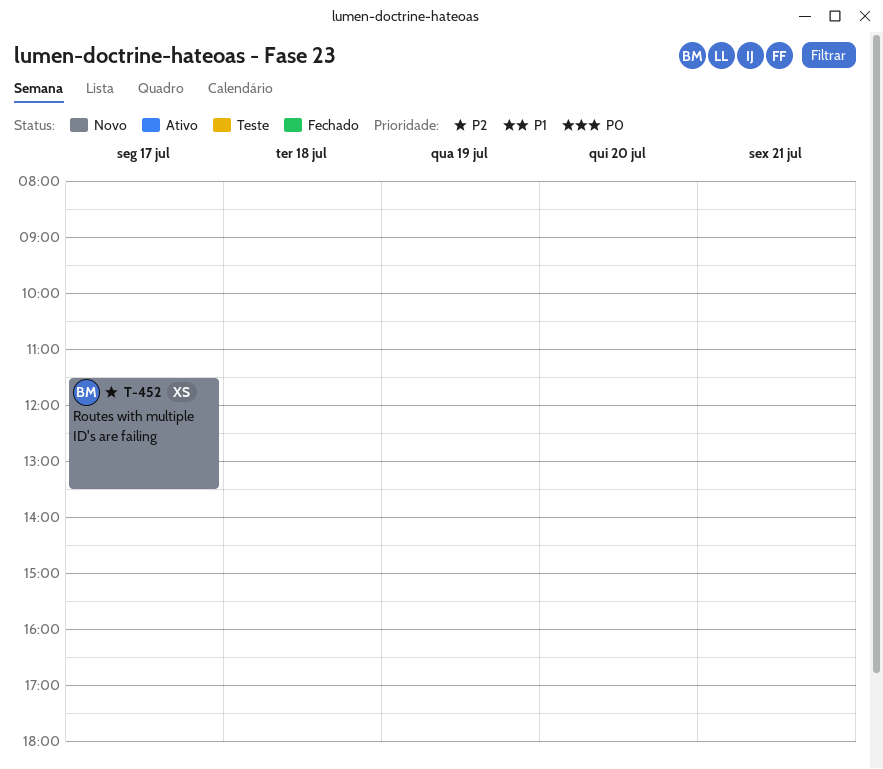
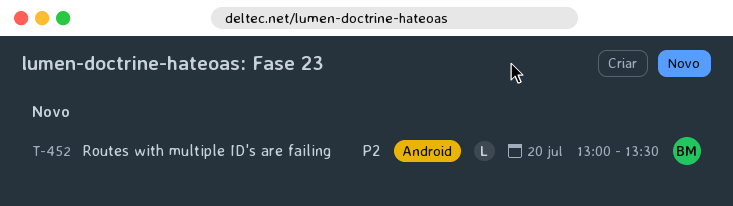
T-452, estimate: XS -> L
T-452, day: Jul 17 -> Jul 20
T-452, begins: 11:30 -> 13:00

